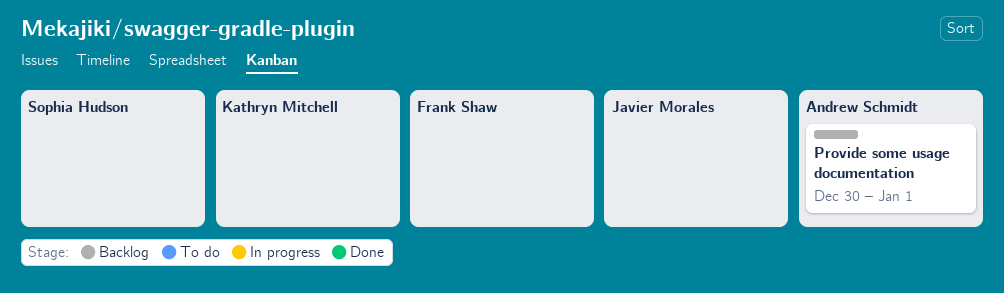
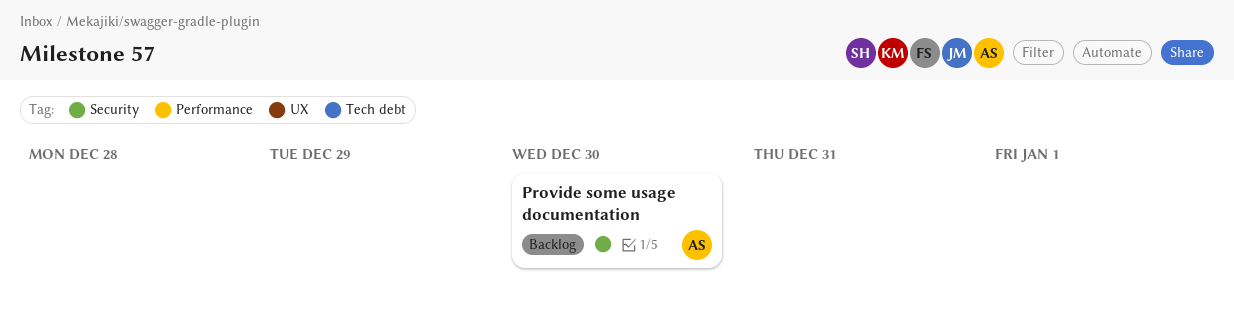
Provide some usage documentation, due: Jan 1 -> Dec 30

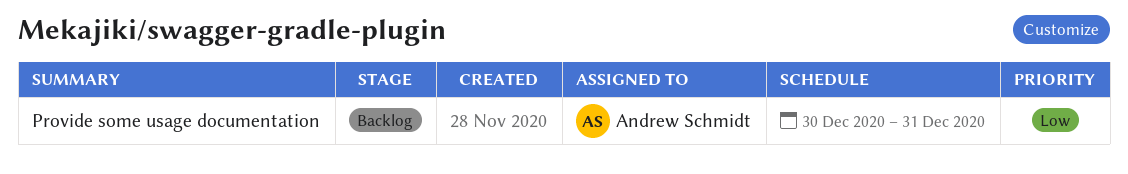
Provide some usage documentation, due: Dec 30 -> Dec 31

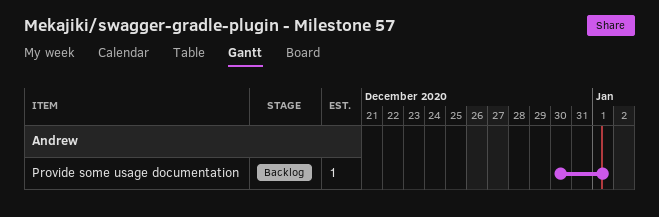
Provide some usage documentation, due: Dec 31 -> Jan 1

